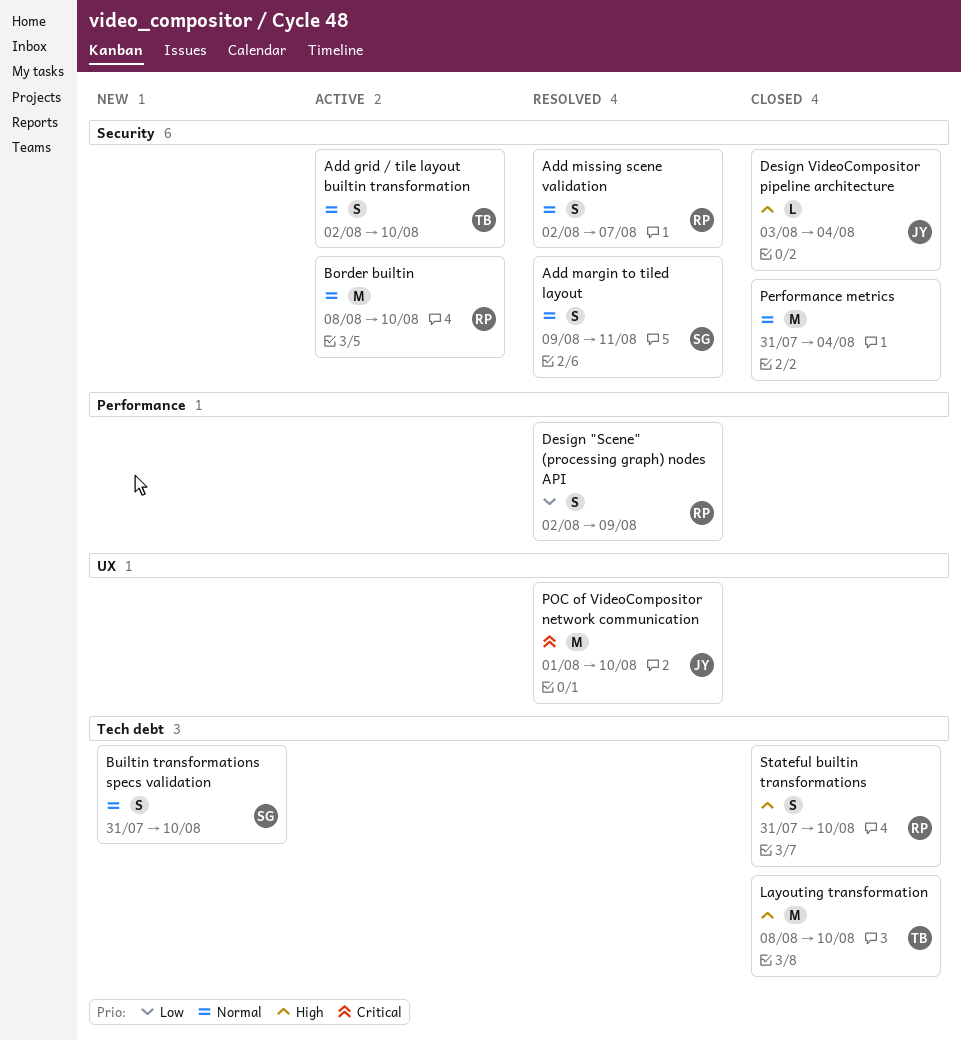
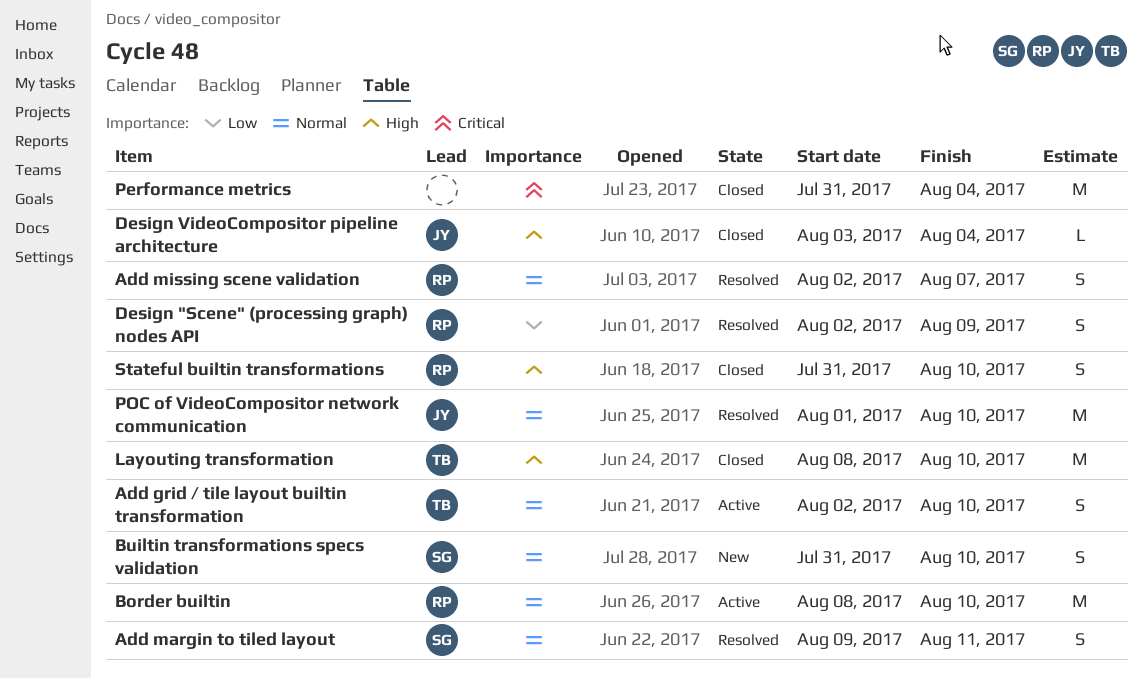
Performance metrics, priority: Normal -> Critical
POC of VideoCompositor network communication, priority: Critical -> Normal

